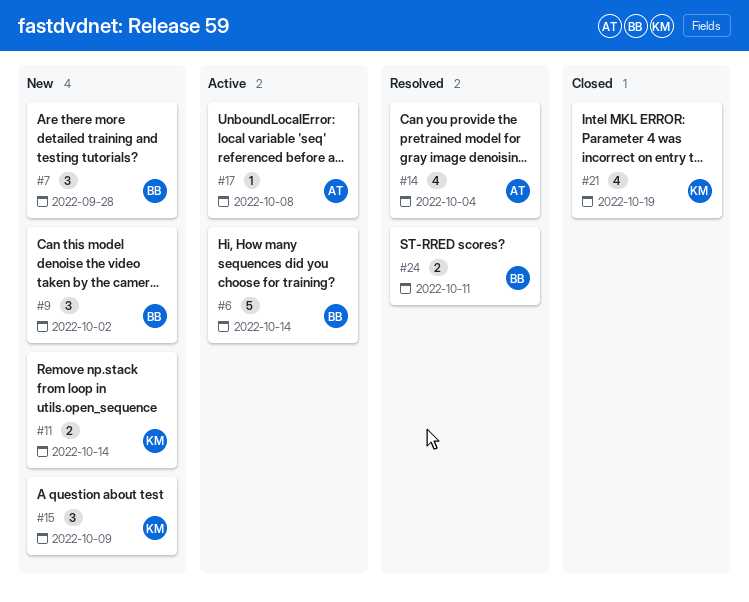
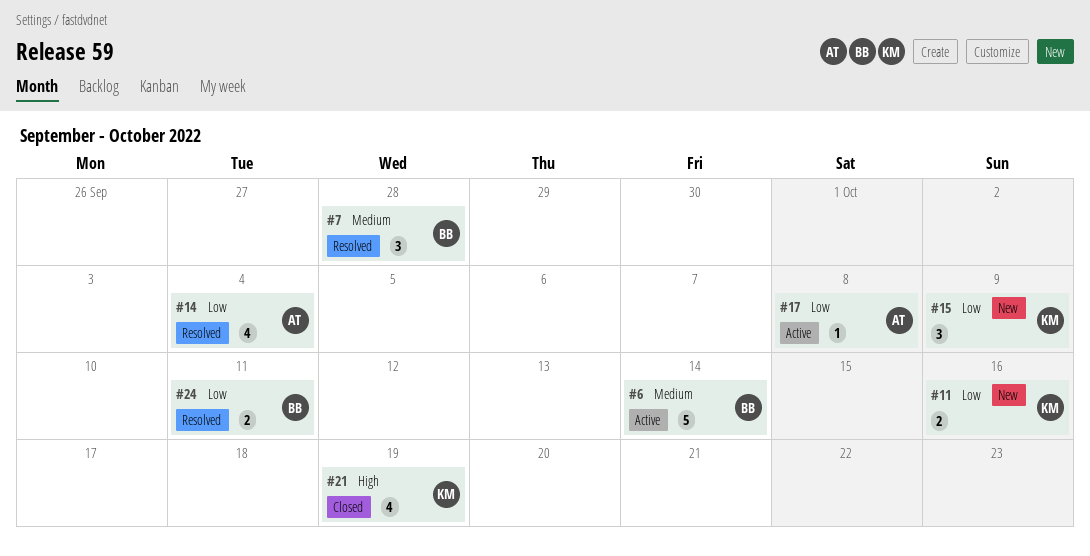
#7, status: New -> Resolved
#9: present -> none
#11, due: Oct 14 -> Oct 16

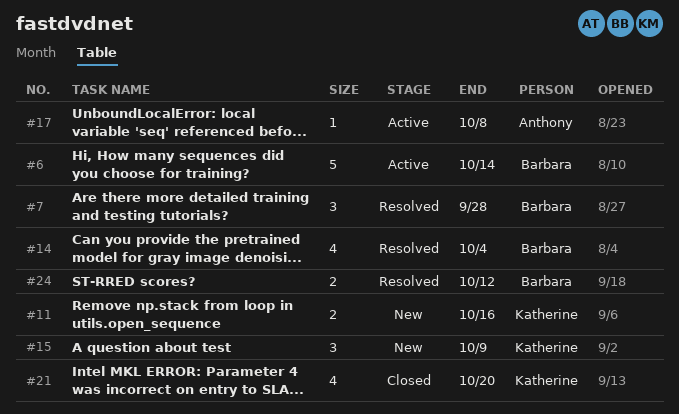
#14, owner: Anthony -> Barbara
#21, due: Oct 19 -> Oct 20
#24, due: Oct 11 -> Oct 12

